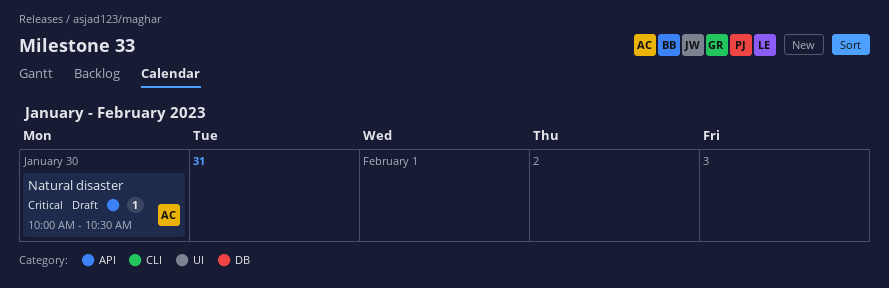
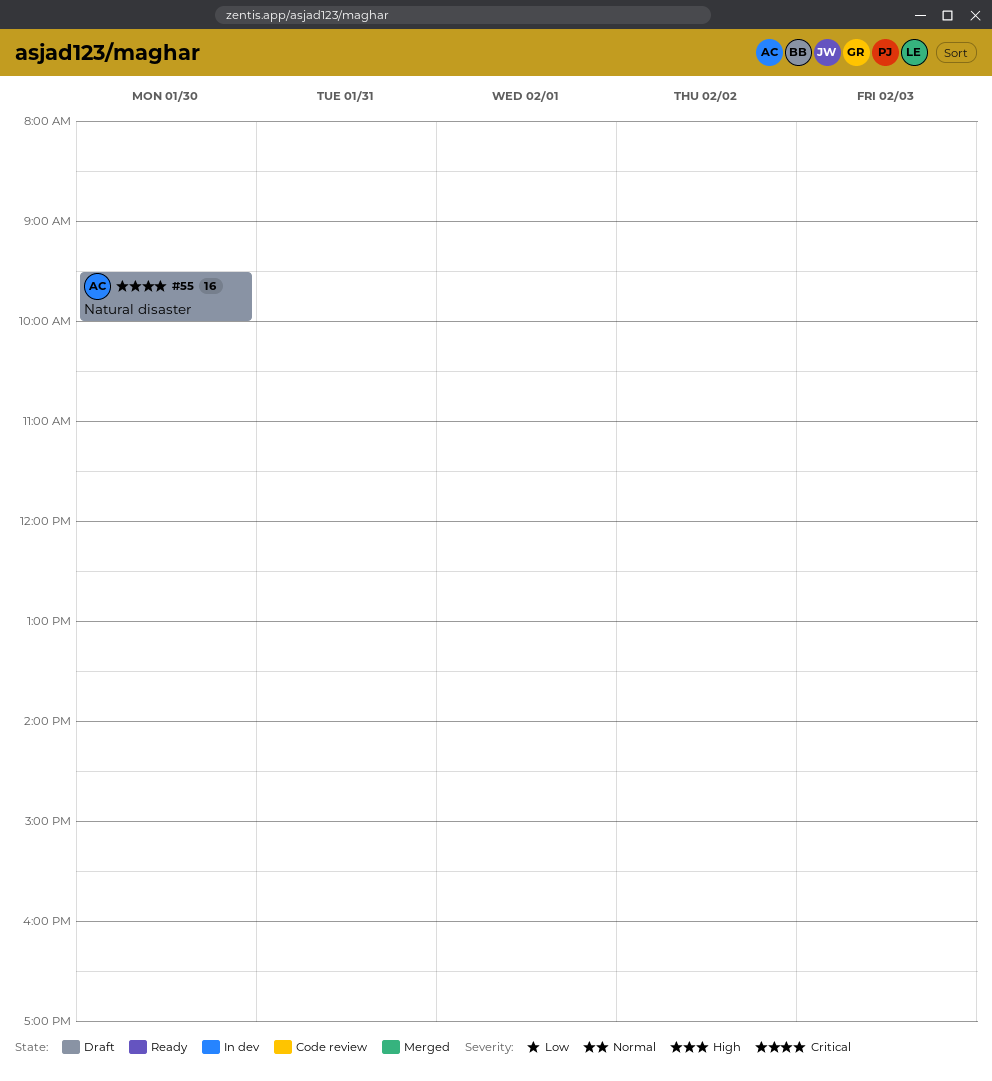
Natural disaster, estimate: 1 -> 16
Natural disaster, begins: 10:00 -> 09:30
Natural disaster, ends: 10:30 -> 10:00

